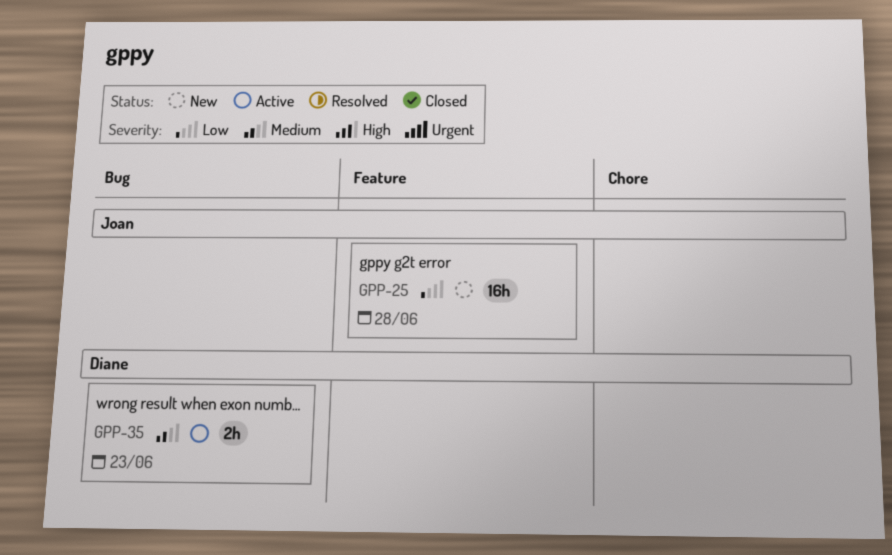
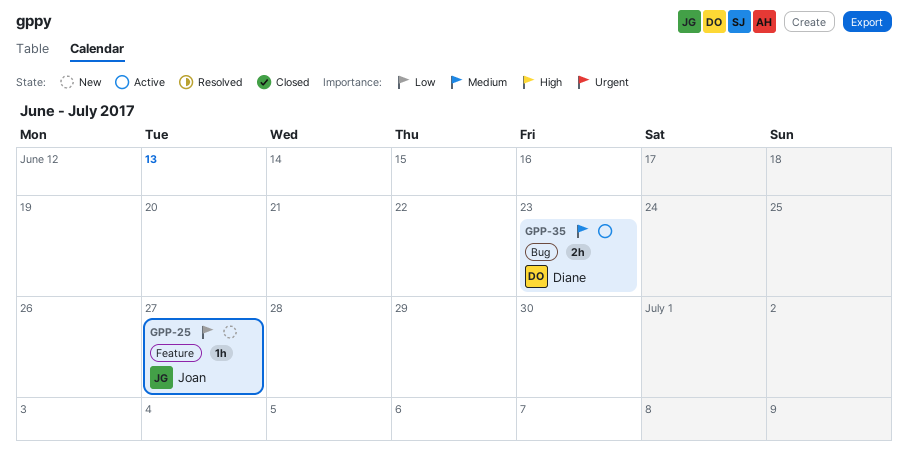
GPP-25, estimate: 16h -> 1h
GPP-25, due: Jun 28 -> Jun 27

